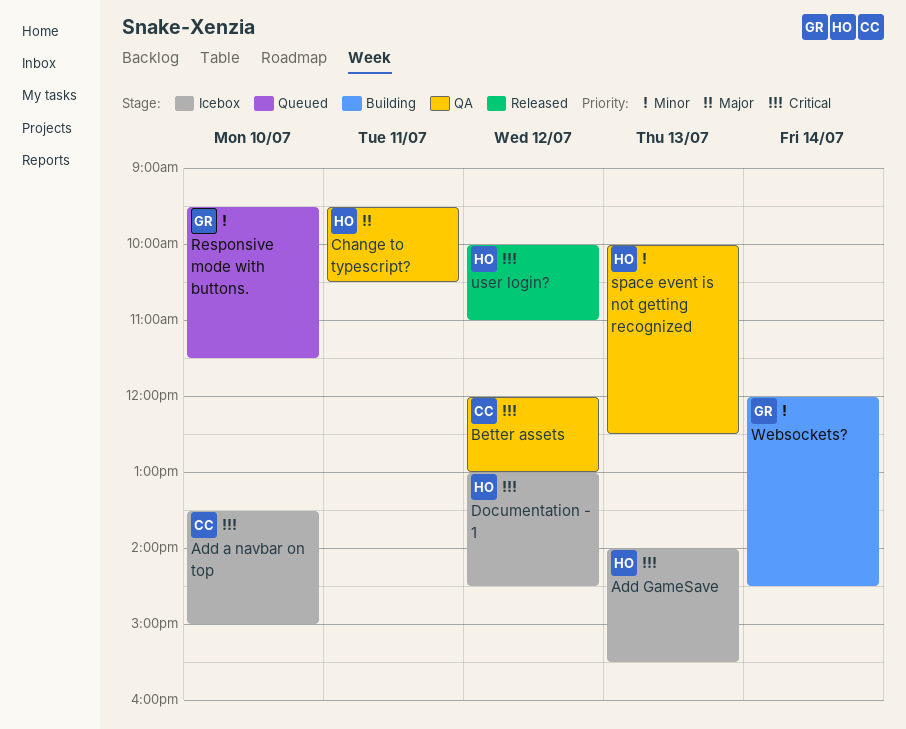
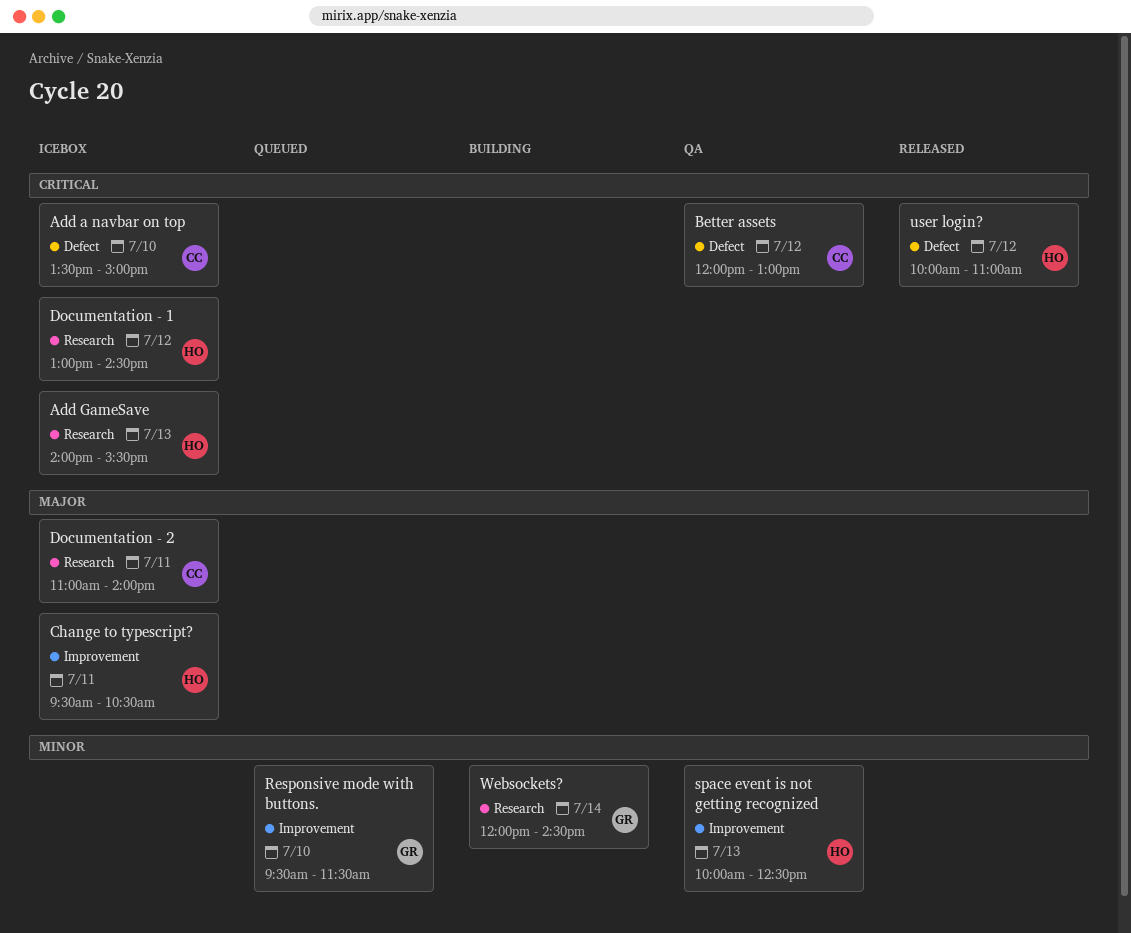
Change to typescript?, status: QA -> Icebox
Documentation - 2: none -> present

